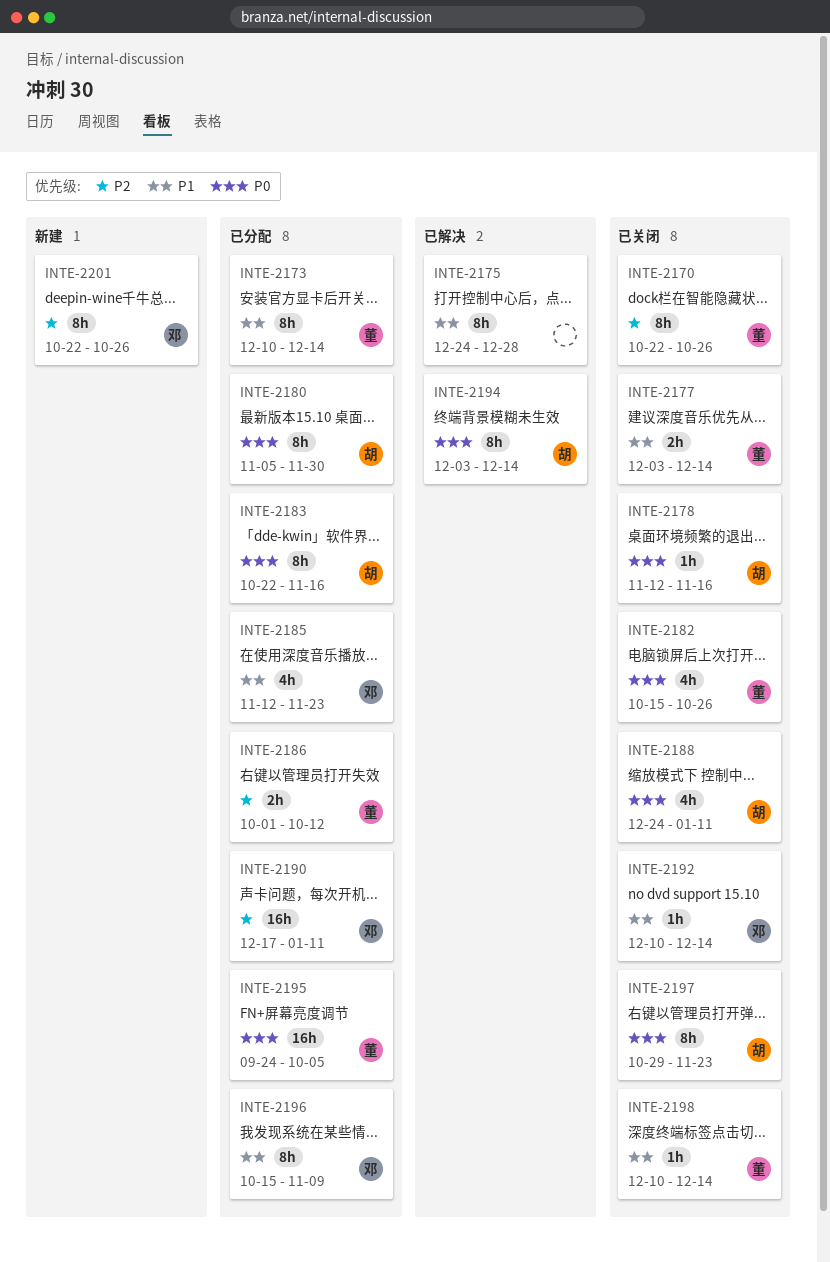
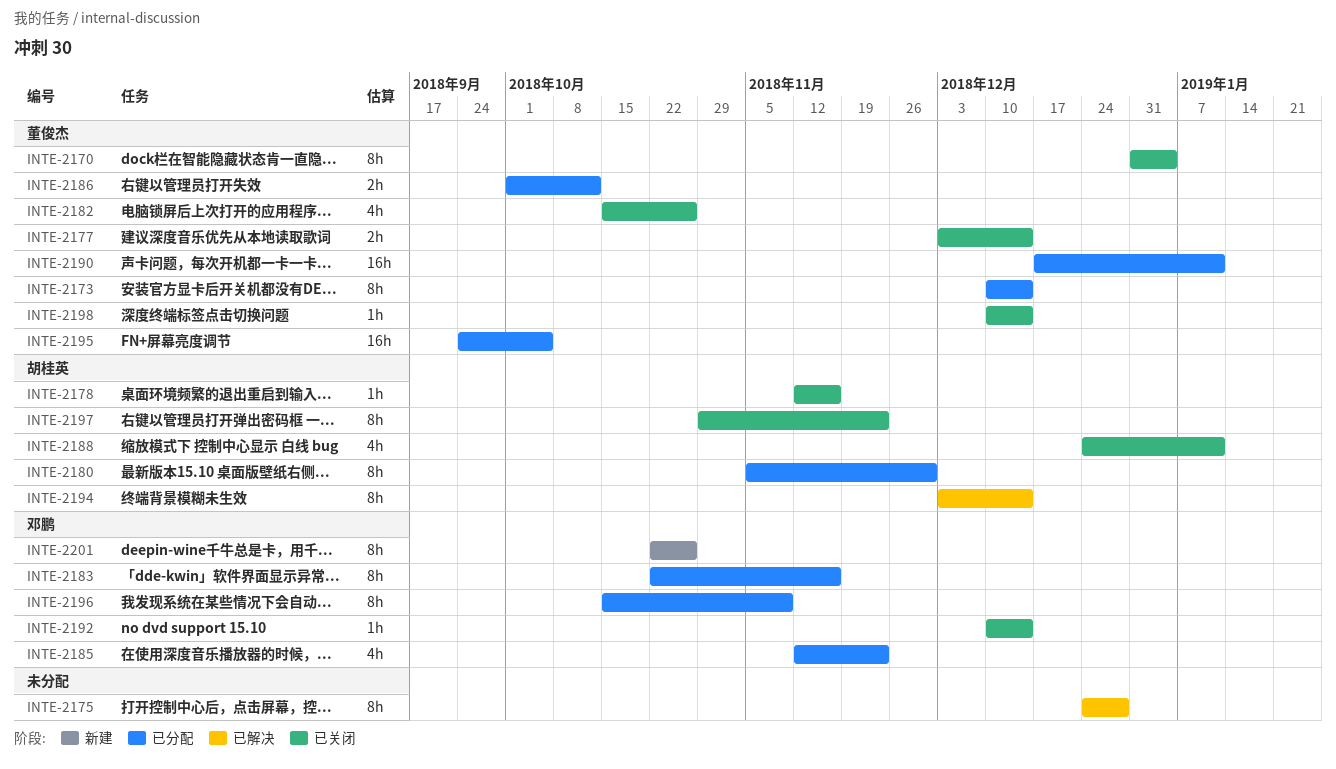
INTE-2170, start: Oct 22 -> Dec 31
INTE-2170, due: Oct 26 -> Jan 4
INTE-2183, owner: 胡桂英 -> 邓鹏
INTE-2190, owner: 邓鹏 -> 董俊杰

